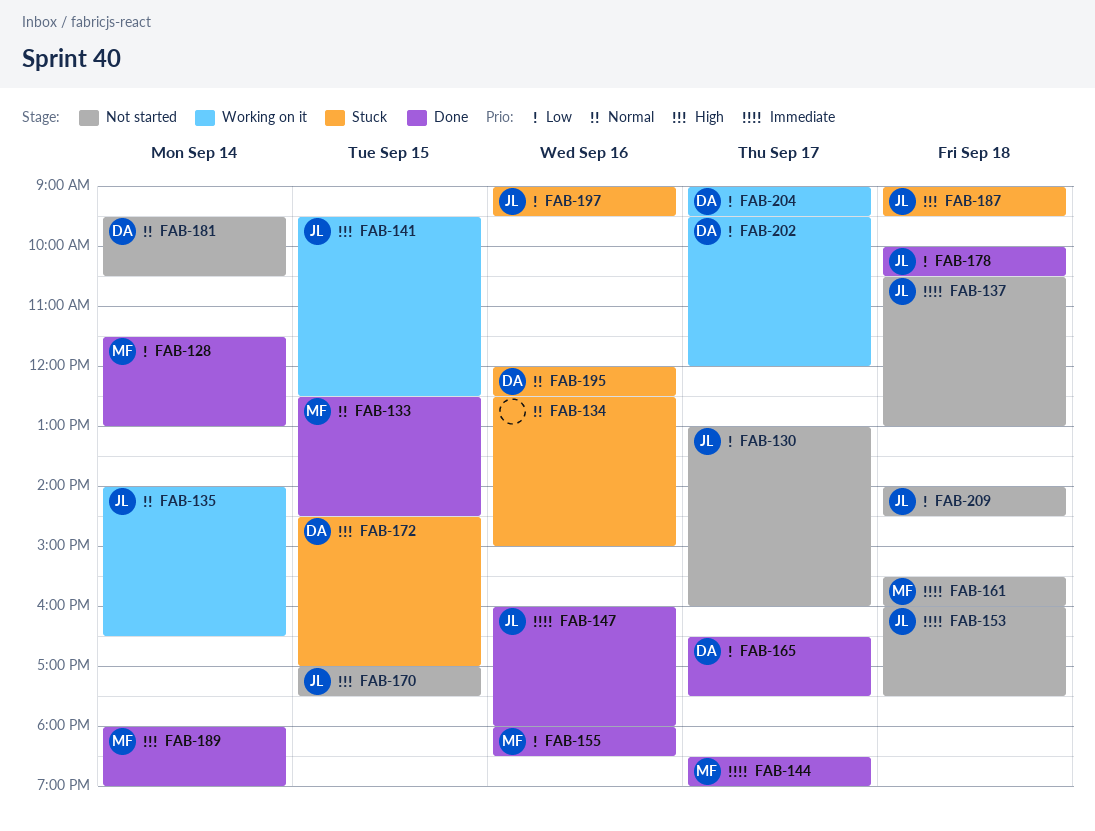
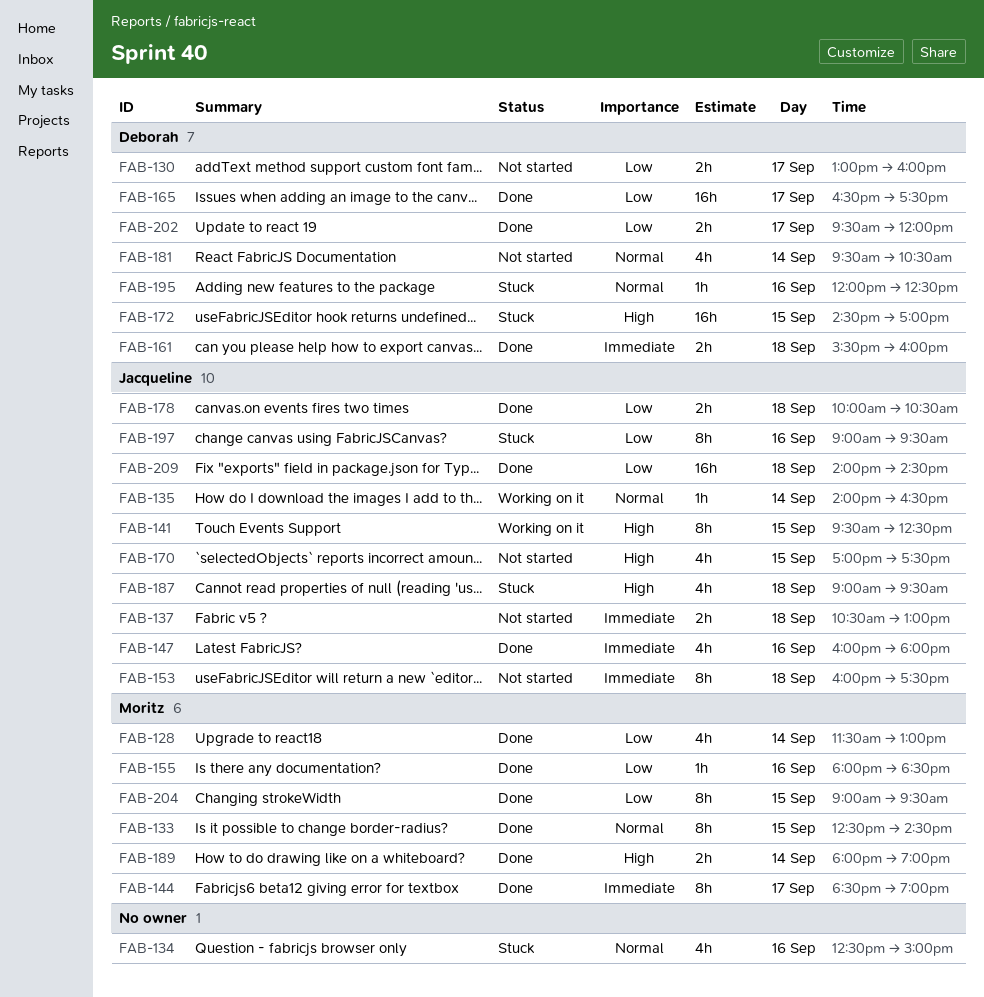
FAB-130, owner: Jacqueline -> Deborah
FAB-161, status: Not started -> Done
FAB-161, owner: Moritz -> Deborah
FAB-202, status: Working on it -> Done
FAB-204, status: Working on it -> Done
FAB-204, owner: Deborah -> Moritz
FAB-204, day: Sep 17 -> Sep 15
FAB-209, status: Not started -> Done

